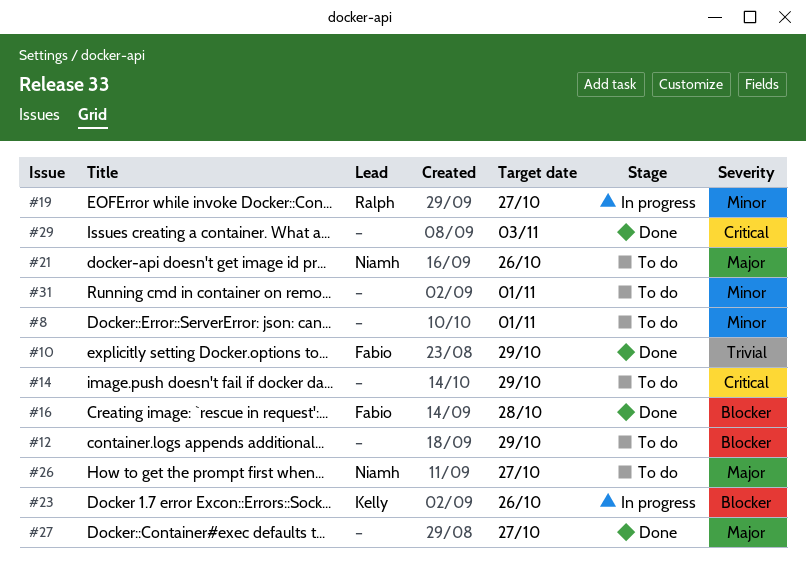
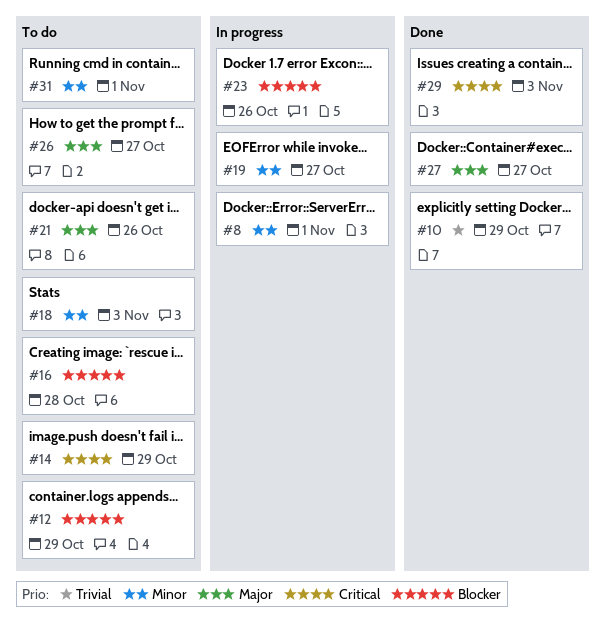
#8, status: To do -> In progress
#16, status: Done -> To do
#18: none -> present

